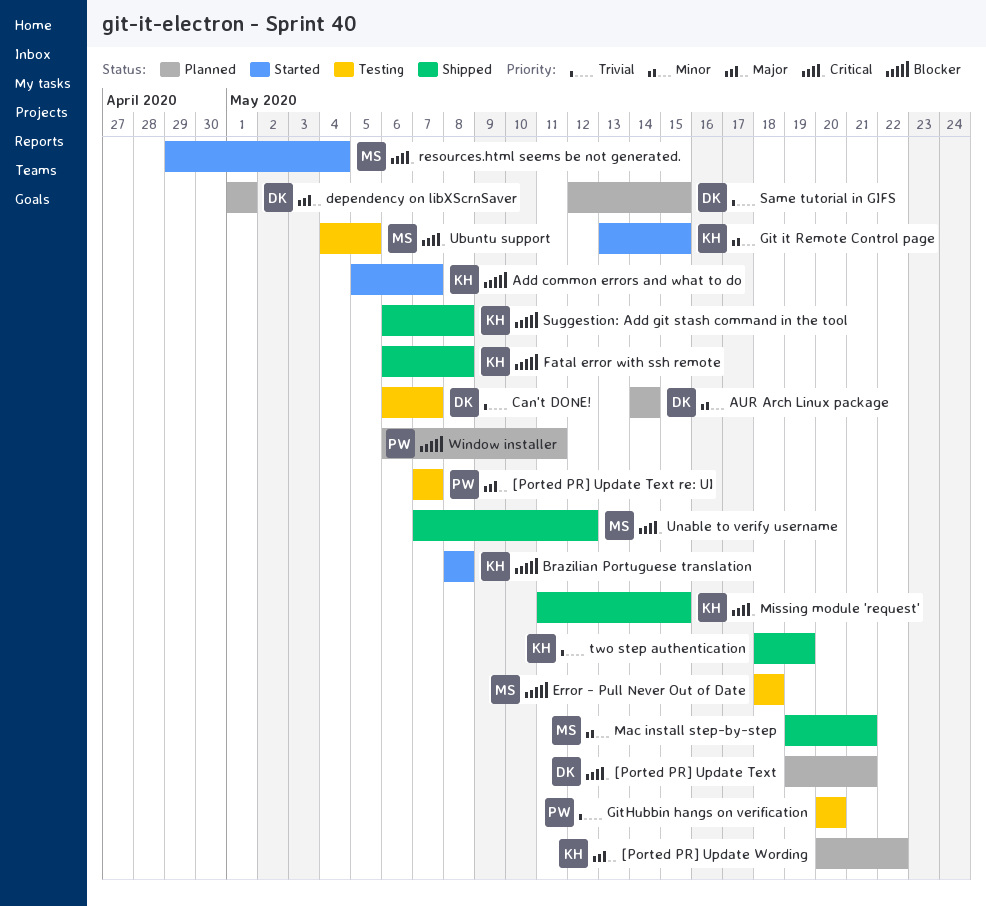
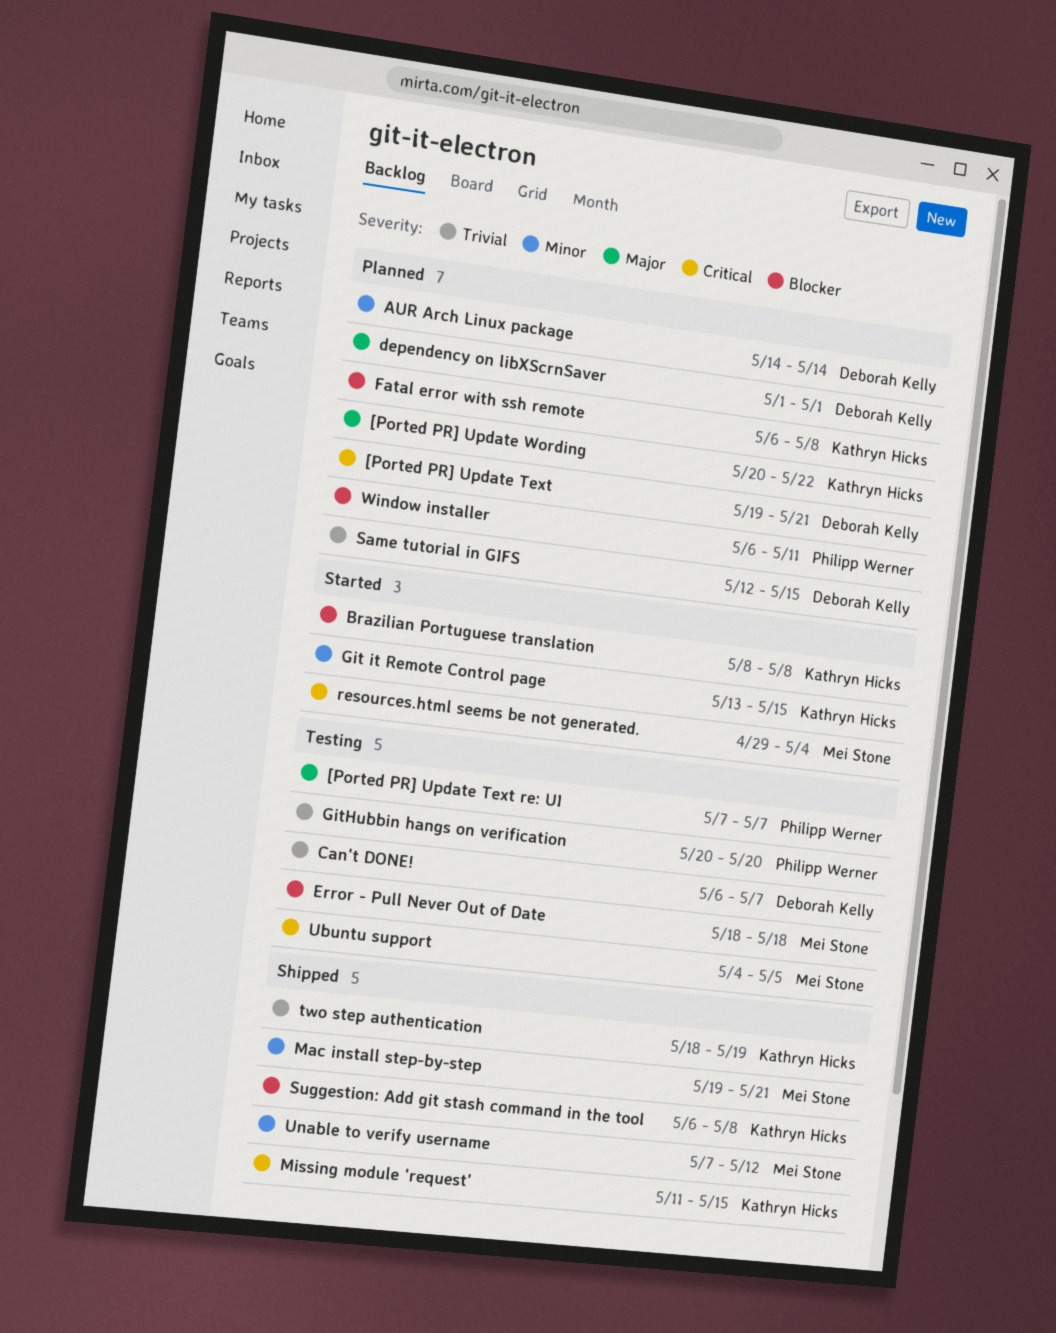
Add common errors and what to do: present -> none
Fatal error with ssh remote, status: Shipped -> Planned
Unable to verify username, priority: Critical -> Minor

